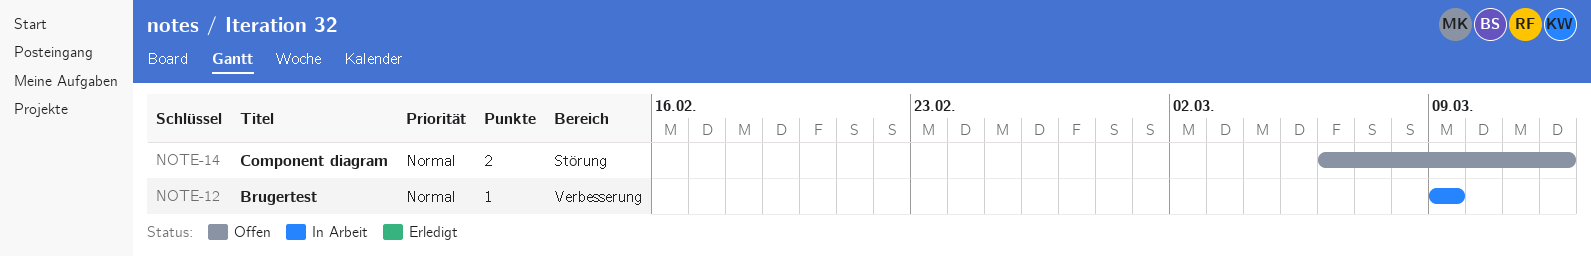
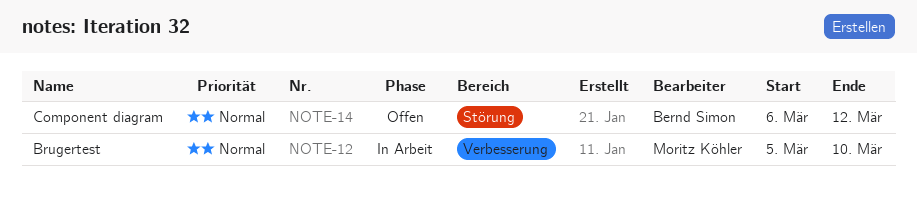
NOTE-12, start: Mar 9 -> Mar 5
NOTE-12, due: Mar 9 -> Mar 10

